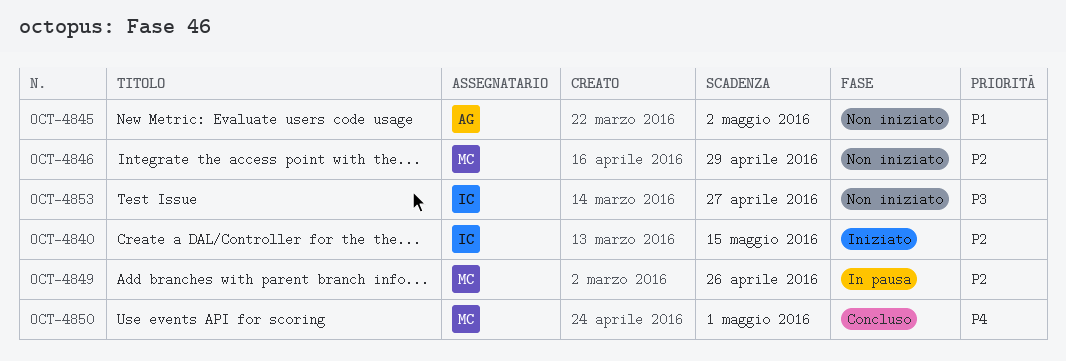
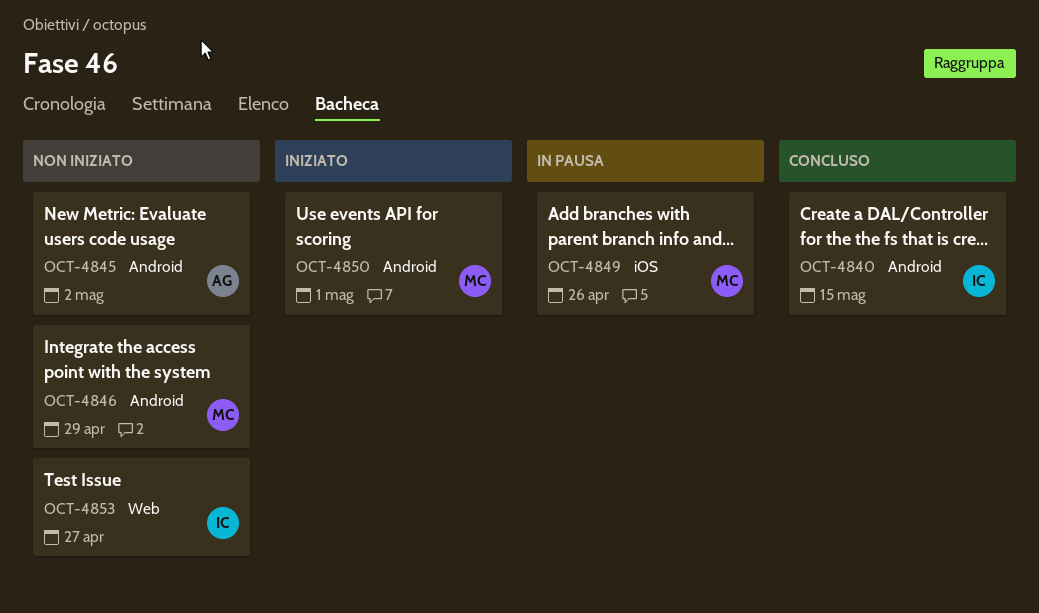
OCT-4840, status: Iniziato -> Concluso
OCT-4850, status: Concluso -> Iniziato

